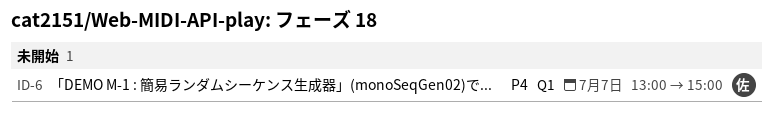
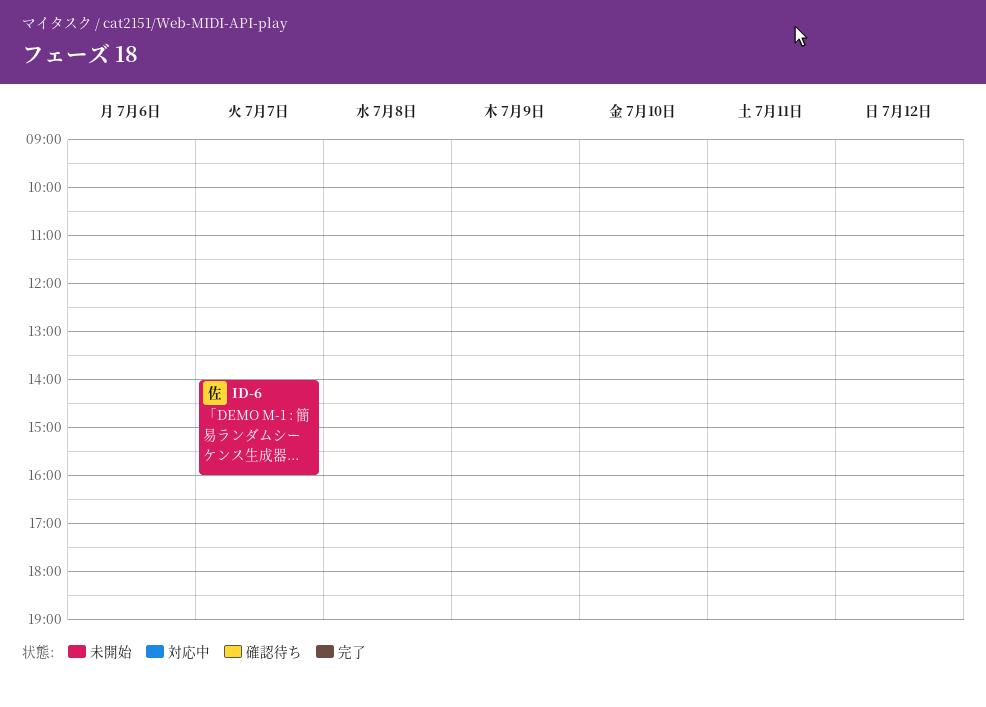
ID-6, begins: 13:00 -> 14:00
ID-6, ends: 15:00 -> 16:00

